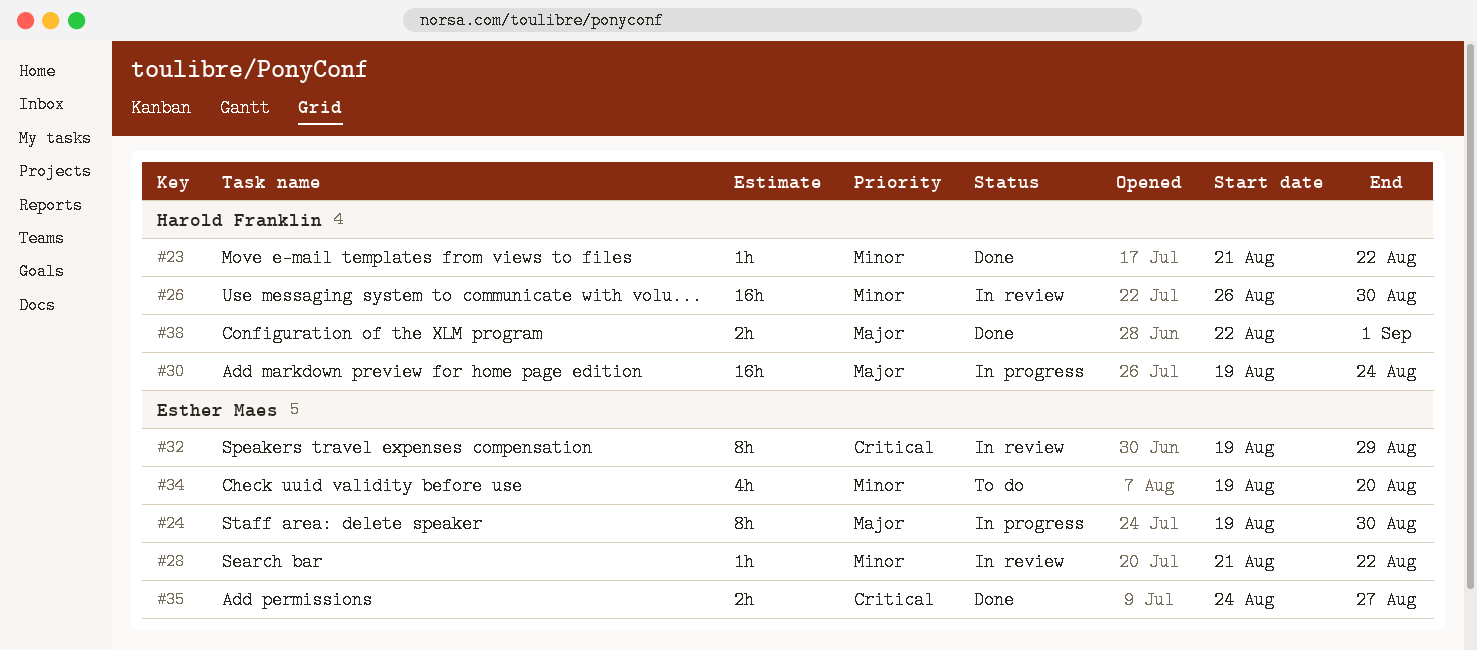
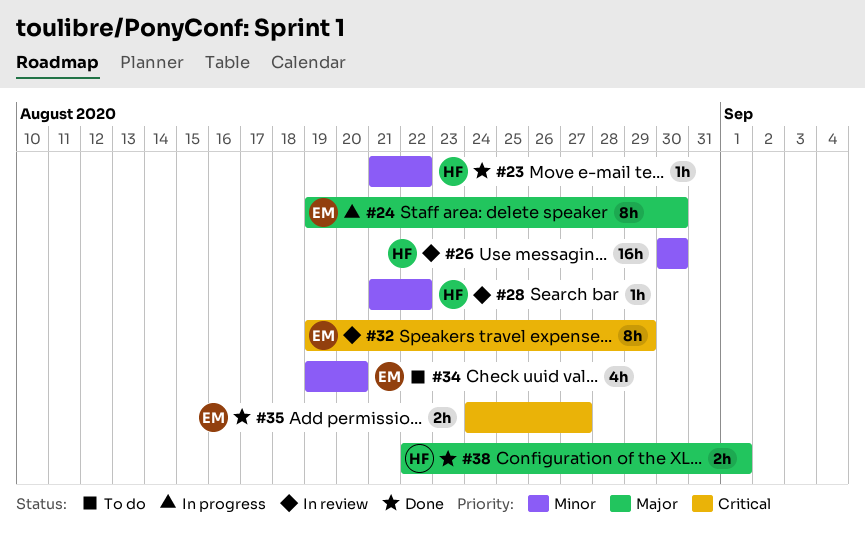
#26, start: Aug 26 -> Aug 30
#28, owner: Esther Maes -> Harold Franklin
#30: present -> none

